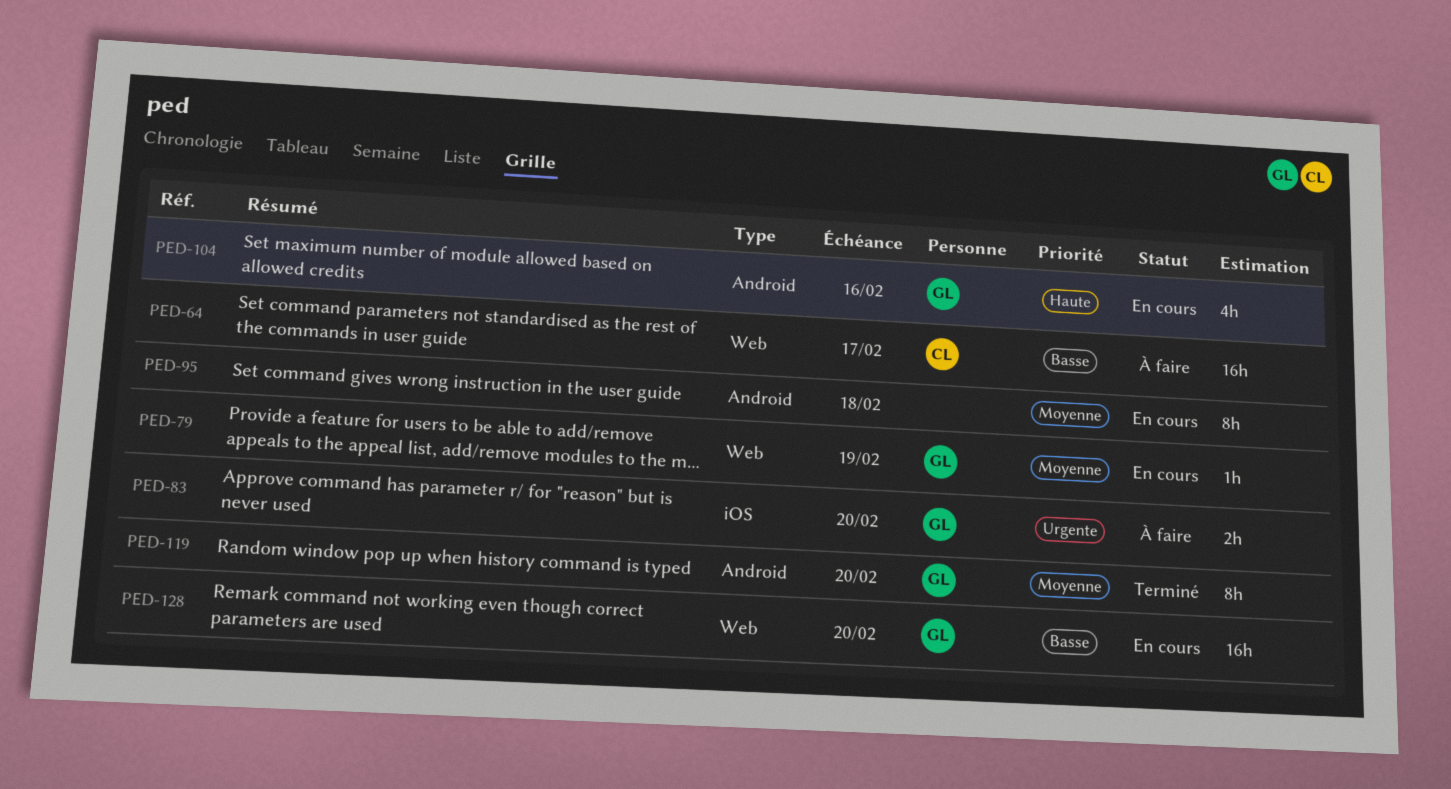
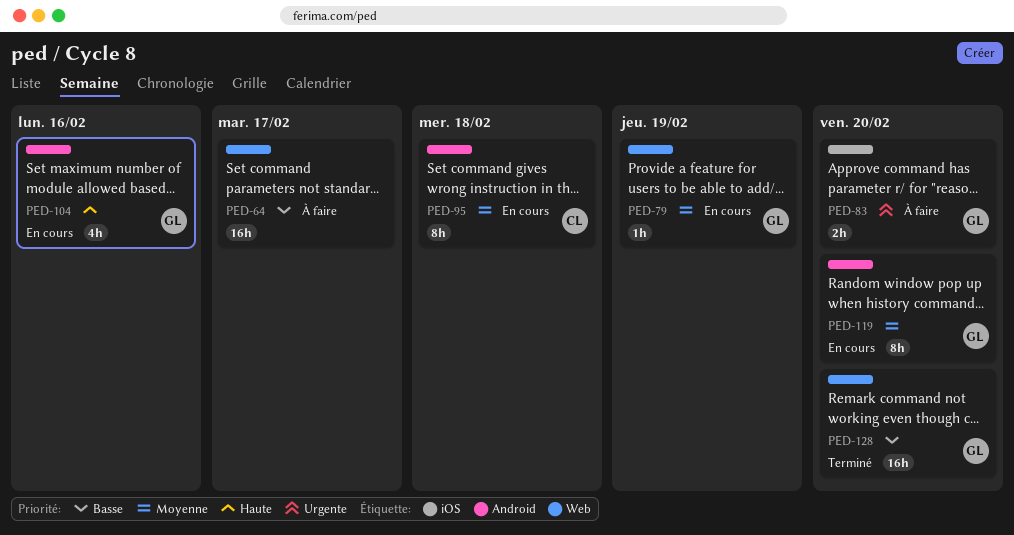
PED-64, owner: CL -> none
PED-95, owner: none -> CL
PED-119, status: Terminé -> En cours
PED-128, status: En cours -> Terminé

